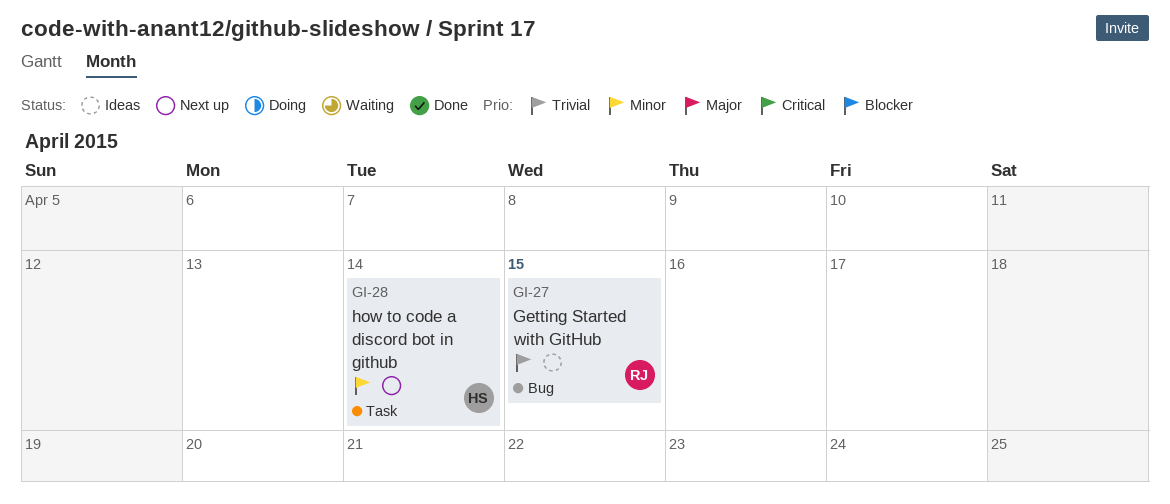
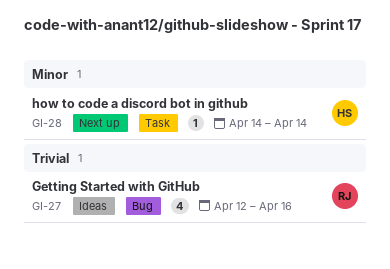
GI-27, due: Apr 15 -> Apr 16

